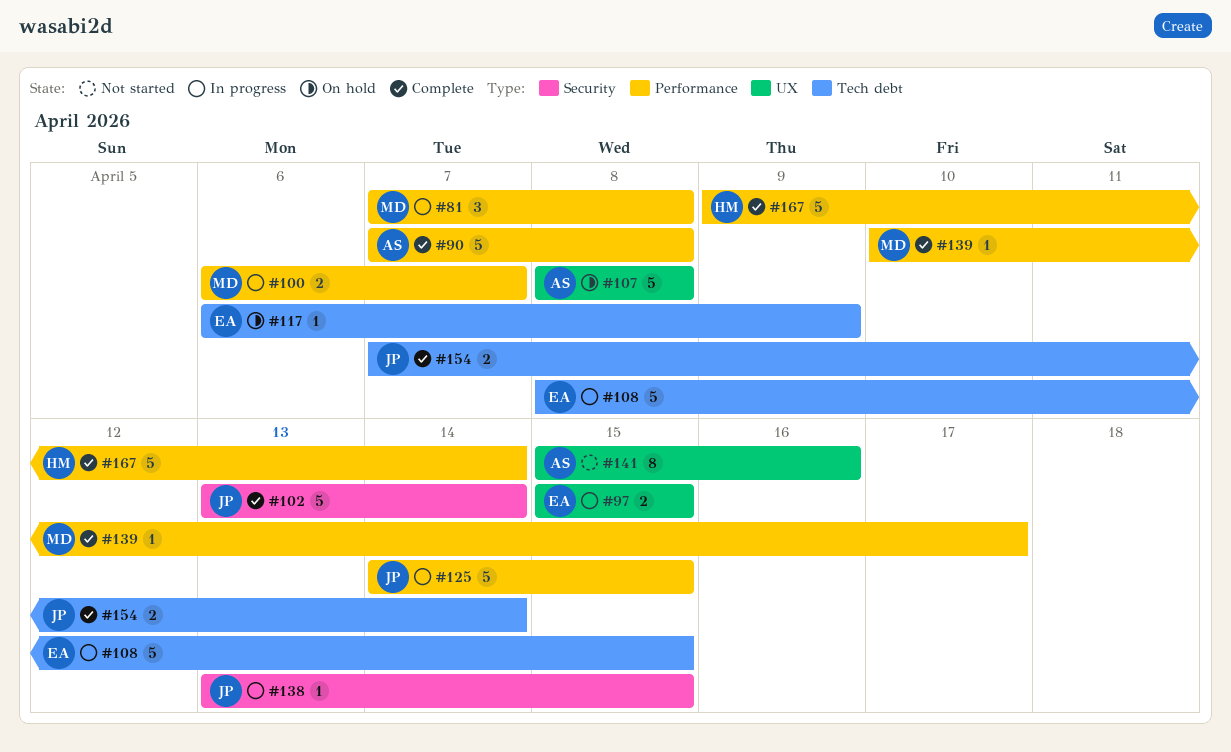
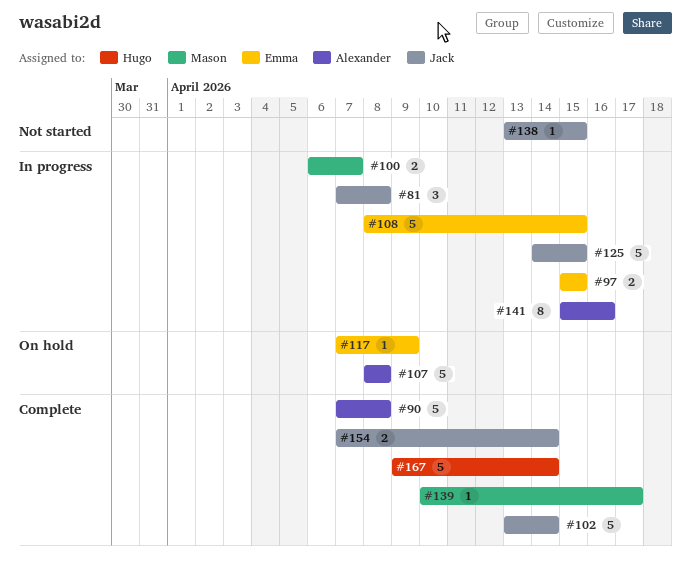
#81, owner: Mason -> Jack
#117, start: Apr 6 -> Apr 7
#138, status: In progress -> Not started
#141, status: Not started -> In progress

